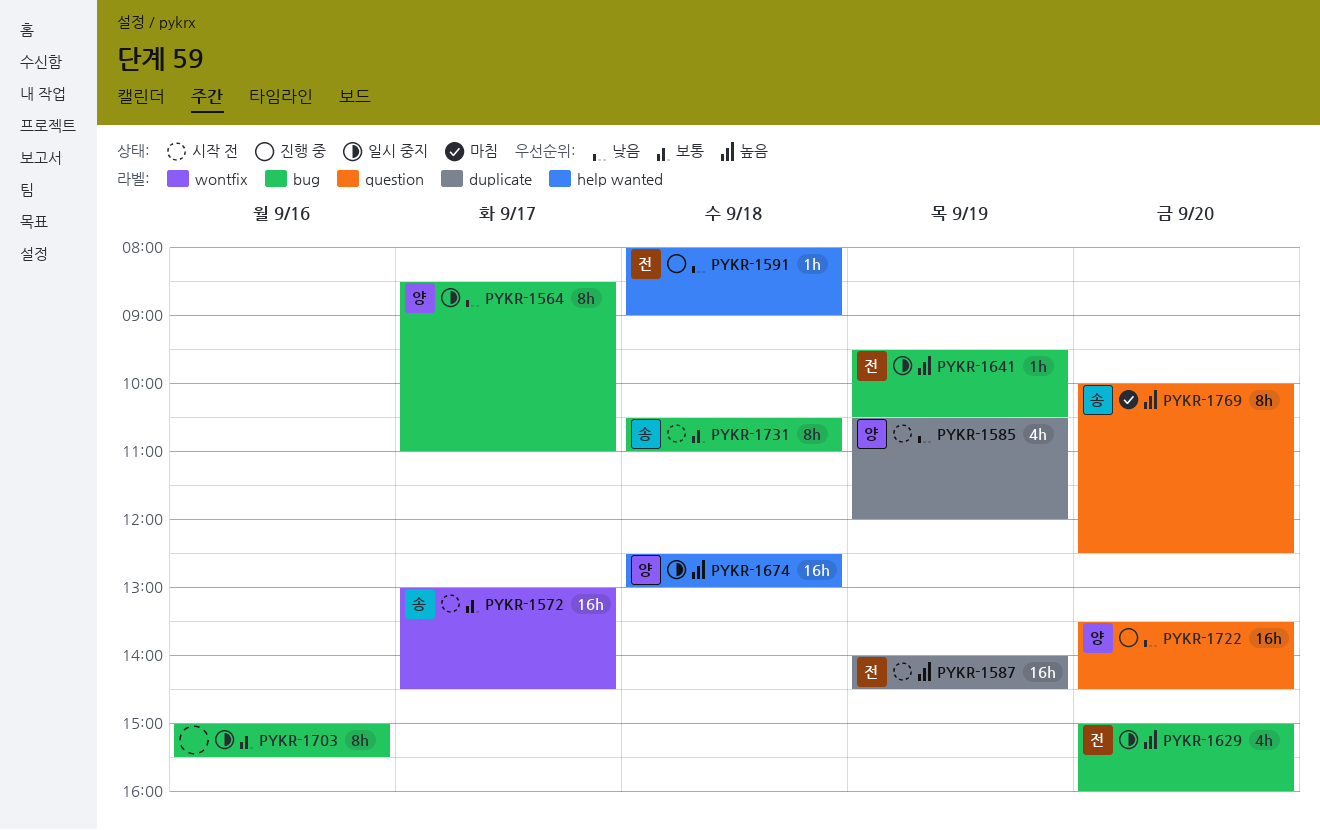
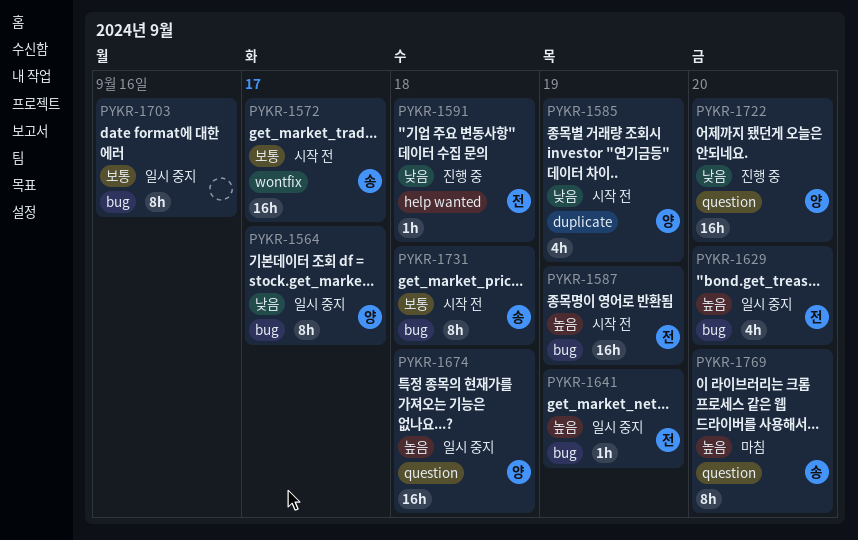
PYKR-1587, label: duplicate -> bug
PYKR-1674, label: help wanted -> question

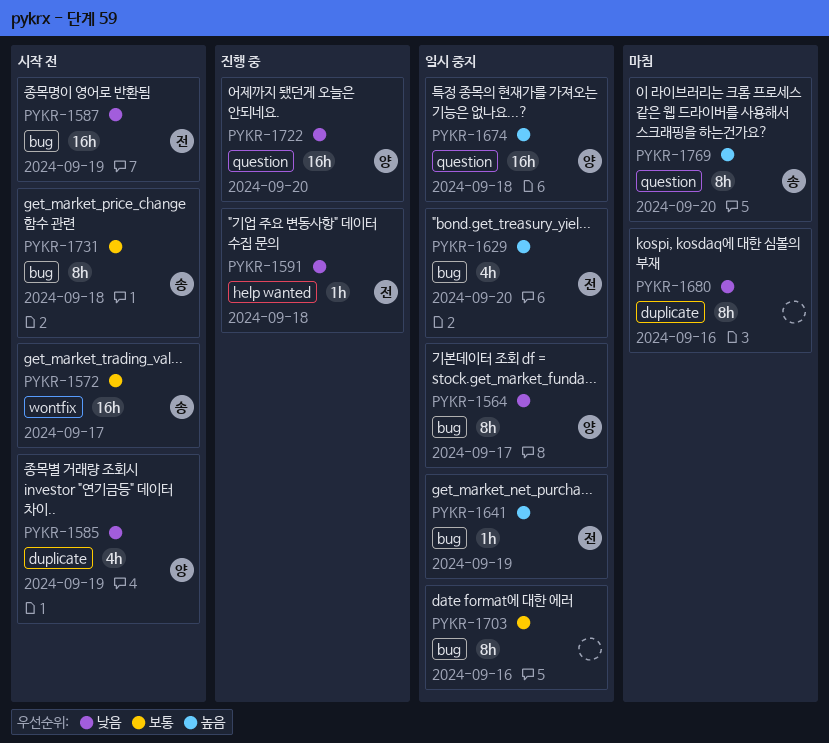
PYKR-1587, priority: 높음 -> 낮음
PYKR-1680: none -> present

